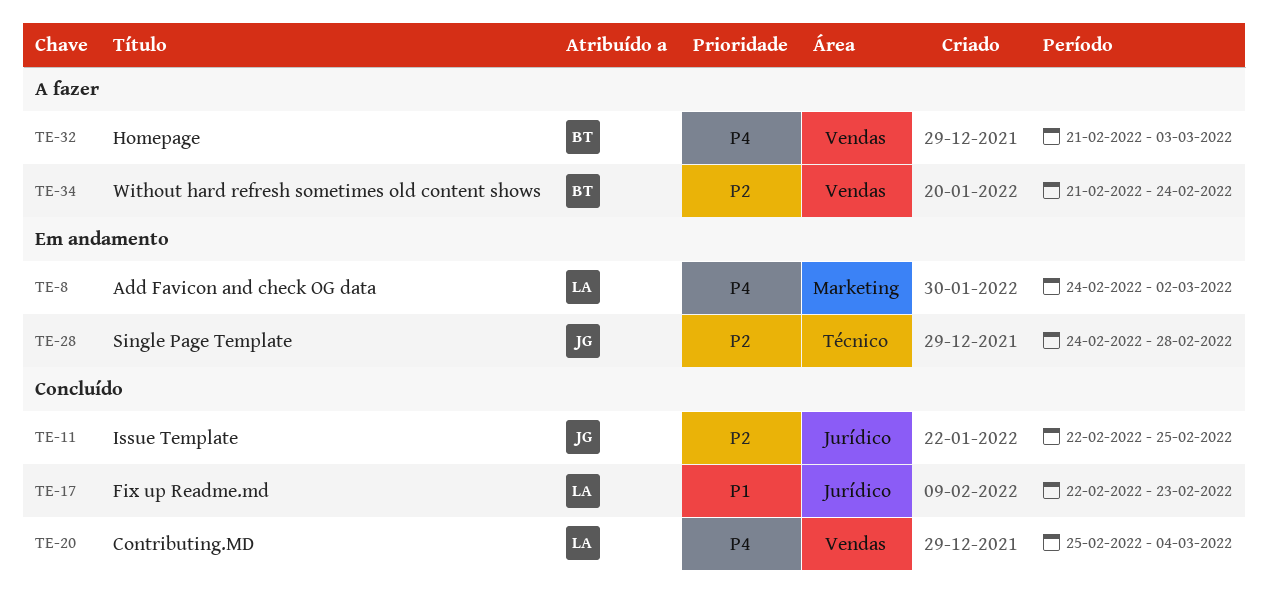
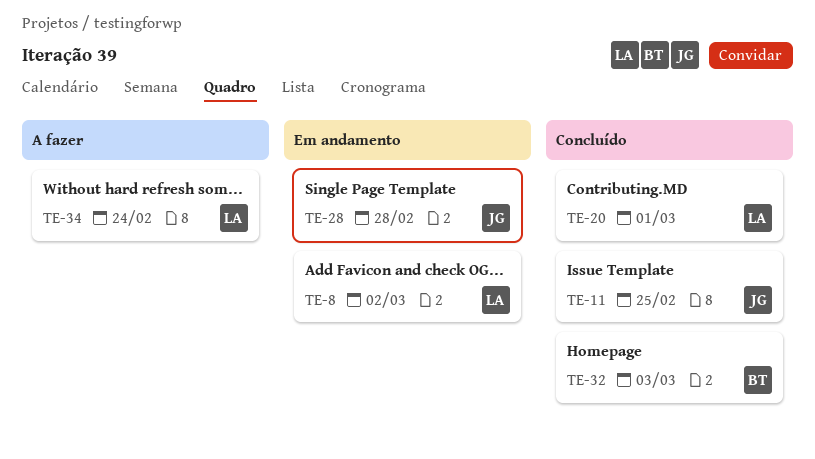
TE-17: present -> none
TE-20, due: Mar 4 -> Mar 1
TE-32, status: A fazer -> Concluído
TE-34, owner: BT -> LA

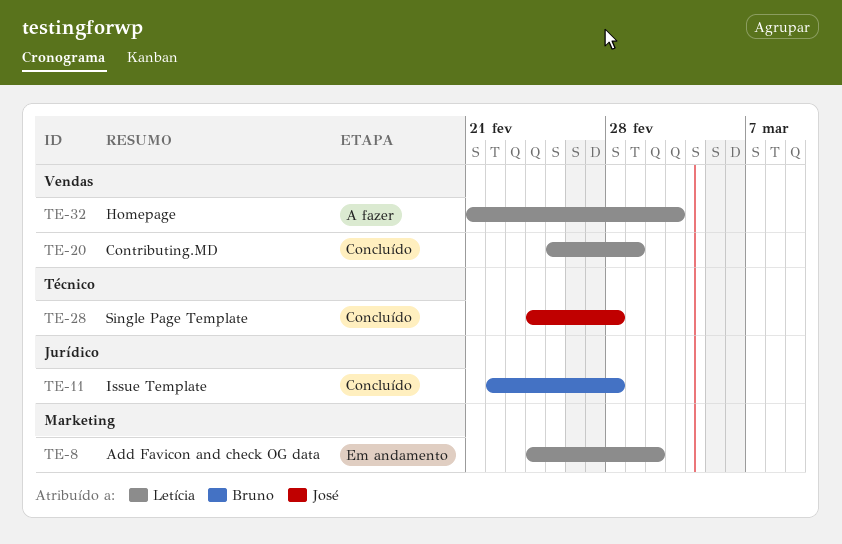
TE-11, owner: José -> Bruno
TE-11, due: Feb 25 -> Feb 28
TE-28, status: Em andamento -> Concluído
TE-32, status: Concluído -> A fazer
TE-32, owner: Bruno -> Letícia
TE-34: present -> none

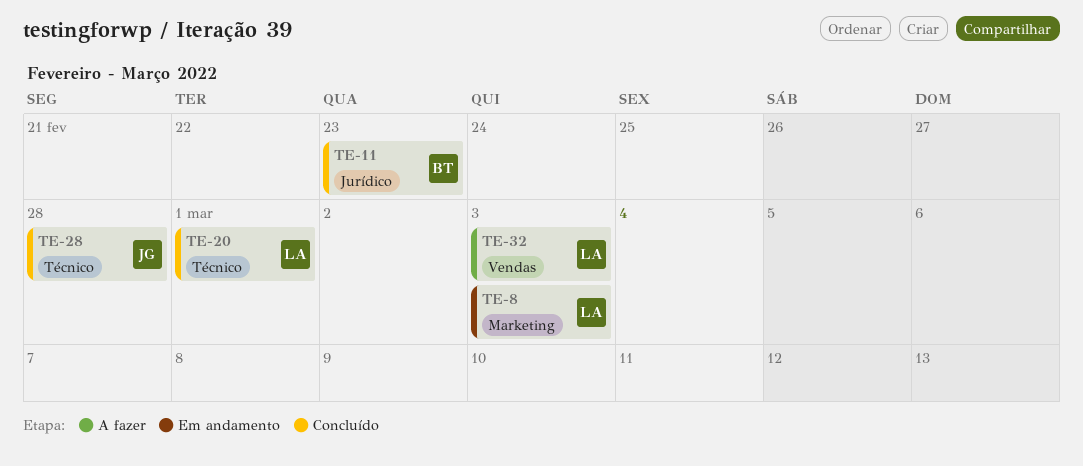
TE-8, due: Mar 2 -> Mar 3
TE-11, due: Feb 28 -> Feb 23
TE-20, label: Vendas -> Técnico

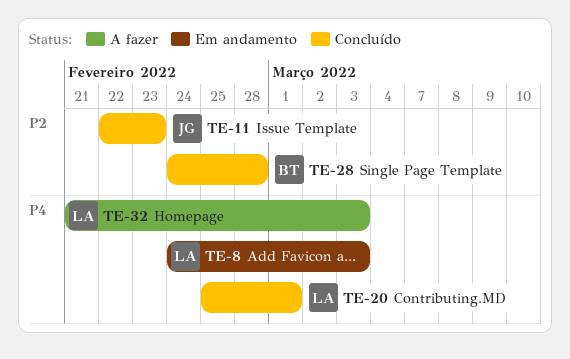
TE-11, owner: BT -> JG
TE-28, owner: JG -> BT

